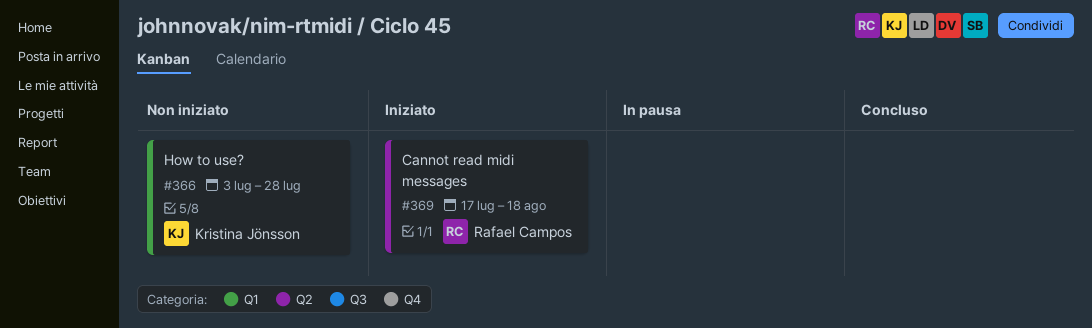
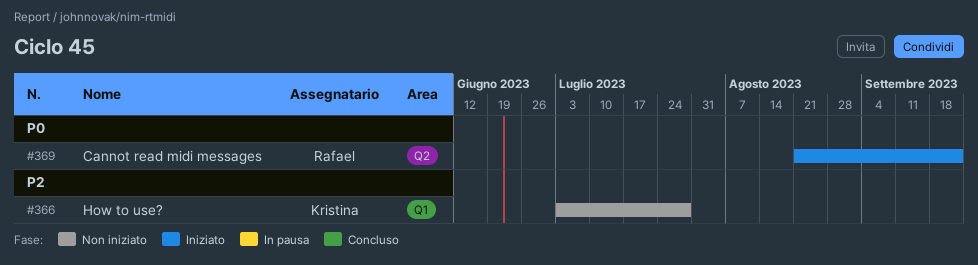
#369, start: Jul 17 -> Aug 21
#369, due: Aug 18 -> Sep 22

